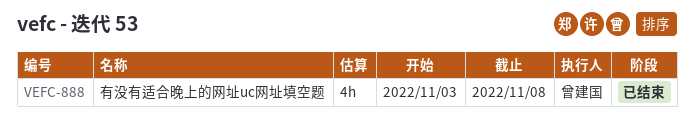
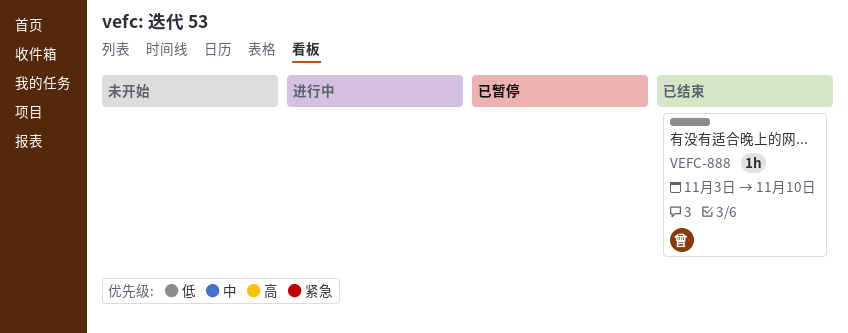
VEFC-888, estimate: 4h -> 1h
VEFC-888, due: Nov 8 -> Nov 10

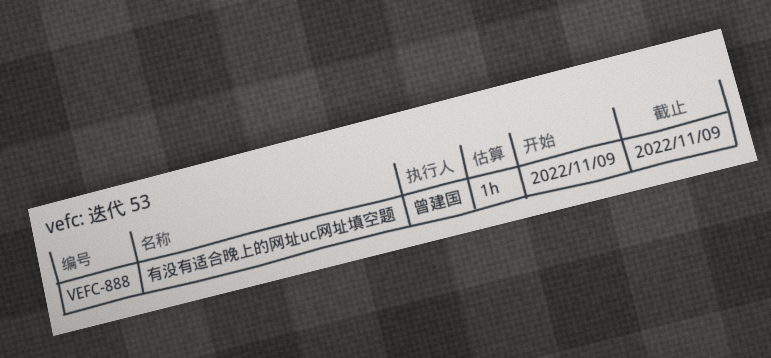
VEFC-888, start: Nov 3 -> Nov 9
VEFC-888, due: Nov 10 -> Nov 9

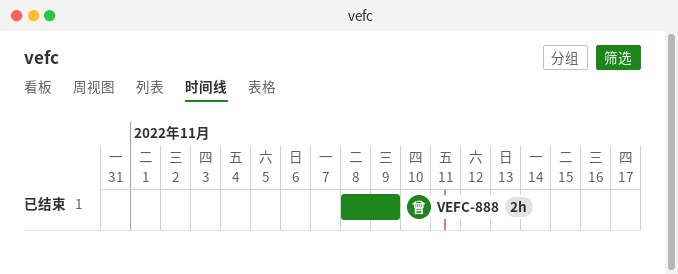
VEFC-888, estimate: 1h -> 2h
VEFC-888, start: Nov 9 -> Nov 8

